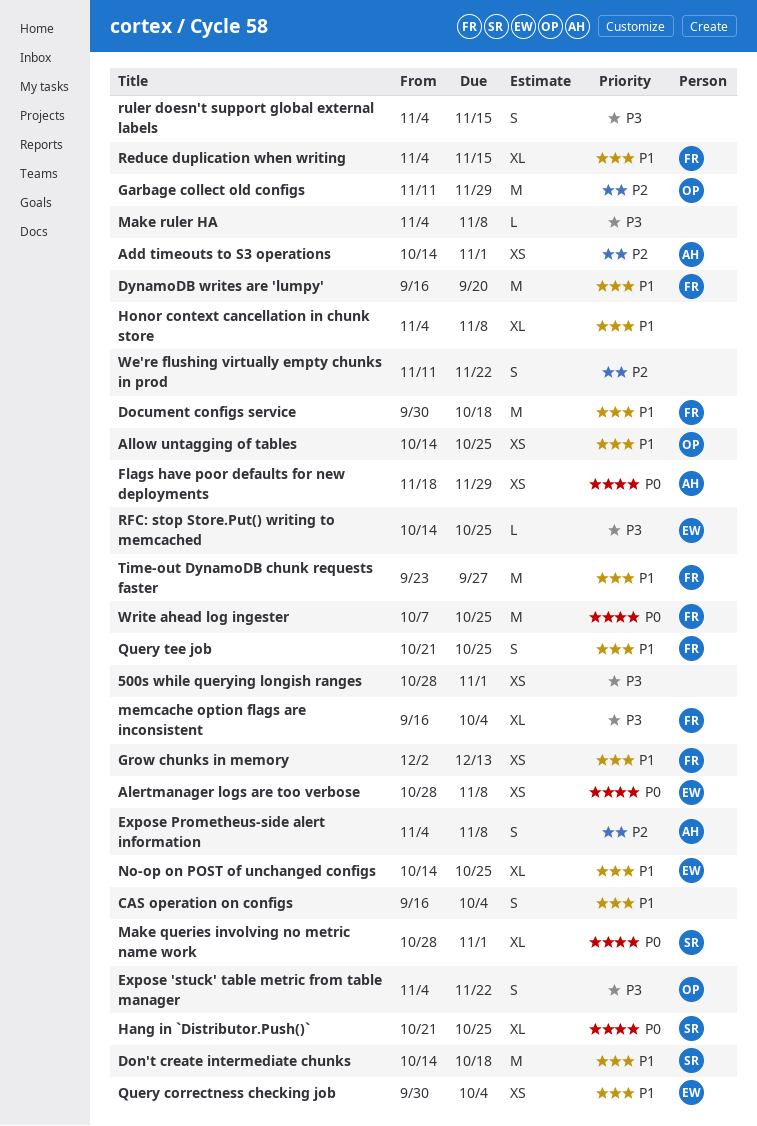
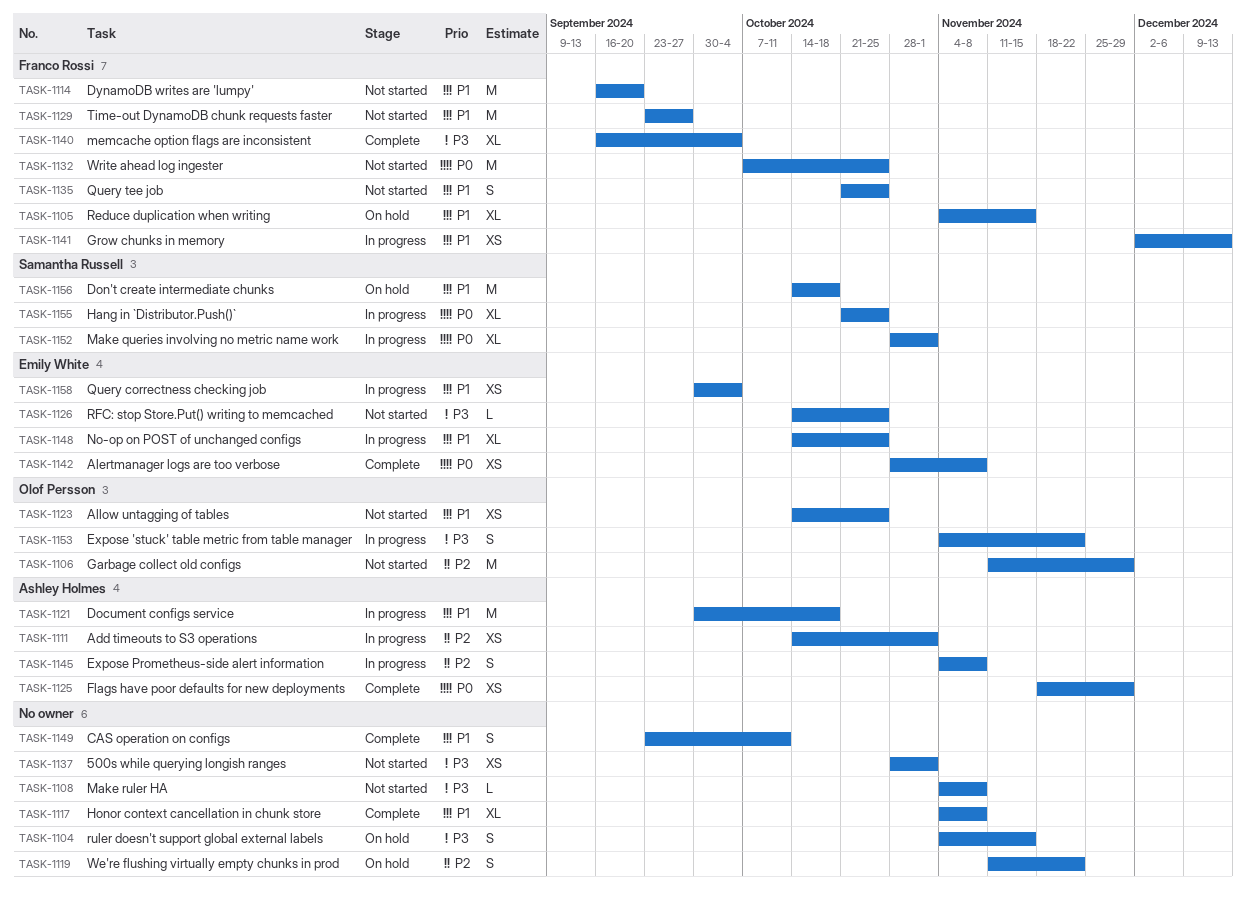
CAS operation on configs, start: Sep 16 -> Sep 23
CAS operation on configs, due: Oct 4 -> Oct 11
Document configs service, owner: Franco Rossi -> Ashley Holmes

